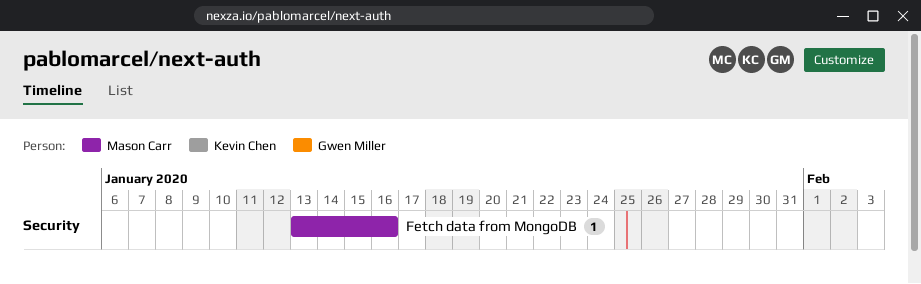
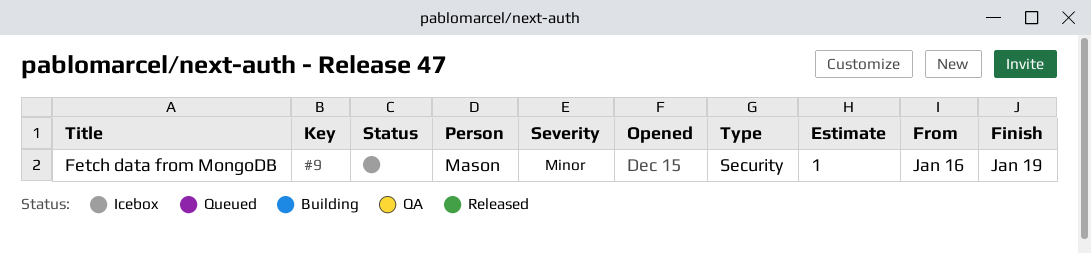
Fetch data from MongoDB, start: Jan 13 -> Jan 16
Fetch data from MongoDB, due: Jan 16 -> Jan 19

